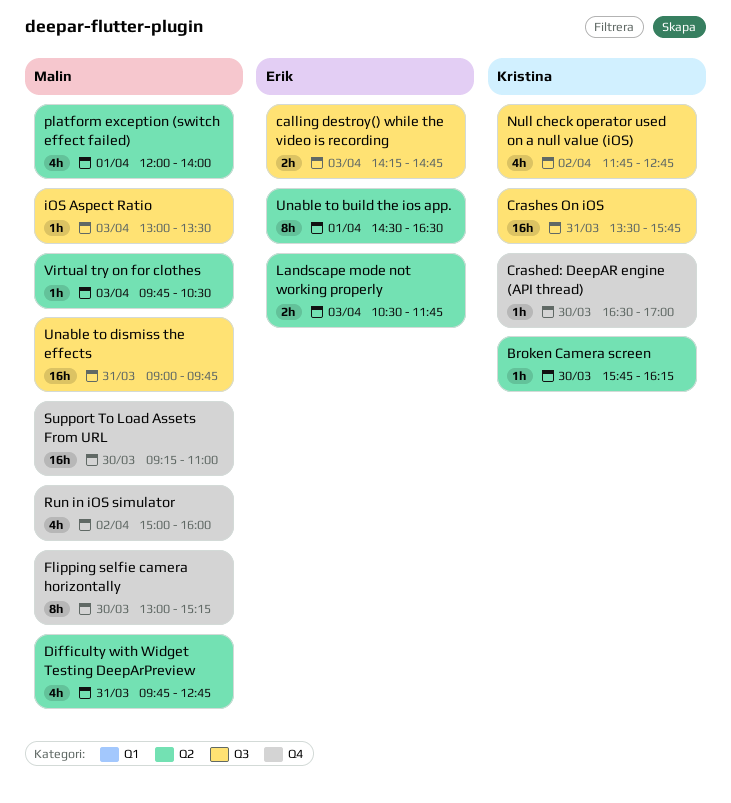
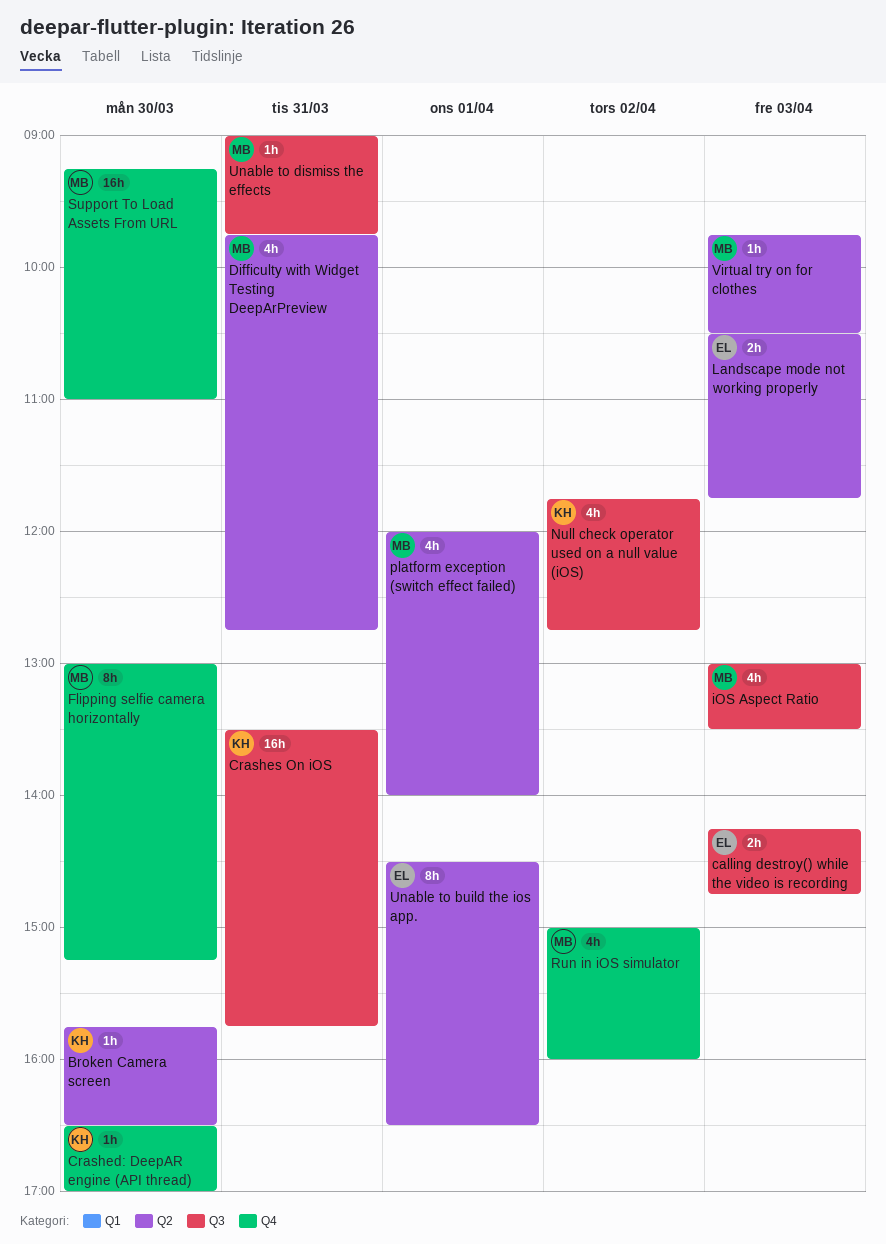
Broken Camera screen, ends: 16:15 -> 16:30
iOS Aspect Ratio, estimate: 1h -> 4h
Unable to dismiss the effects, estimate: 16h -> 1h

